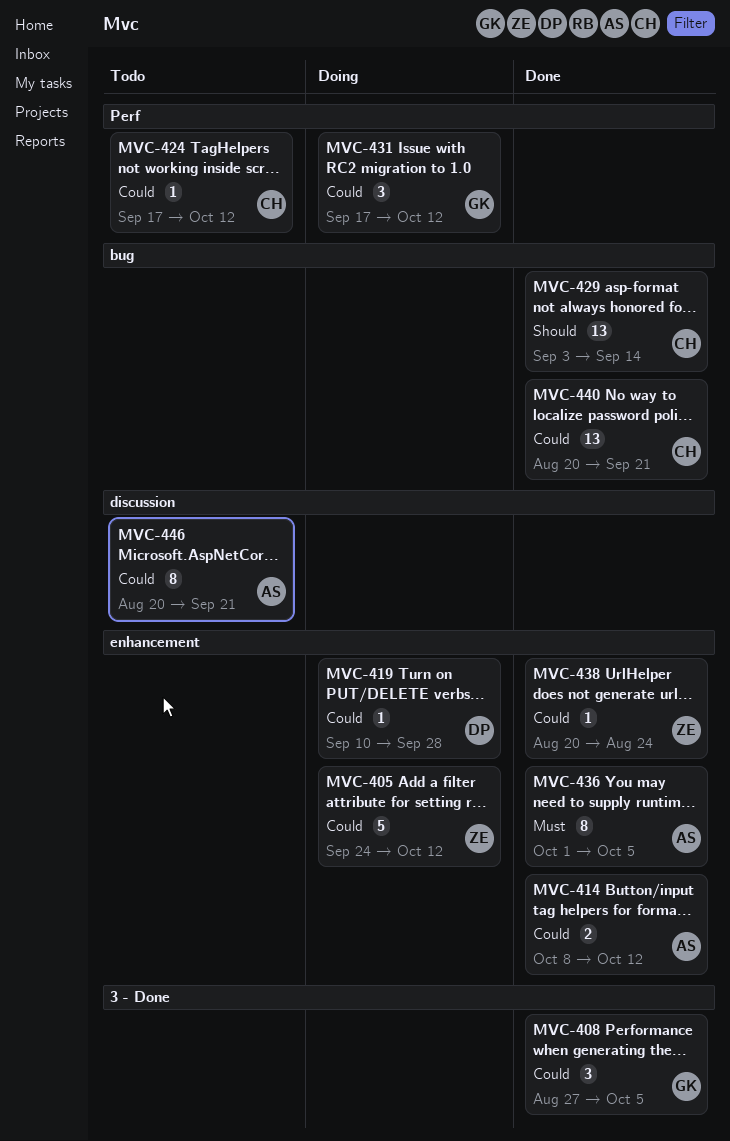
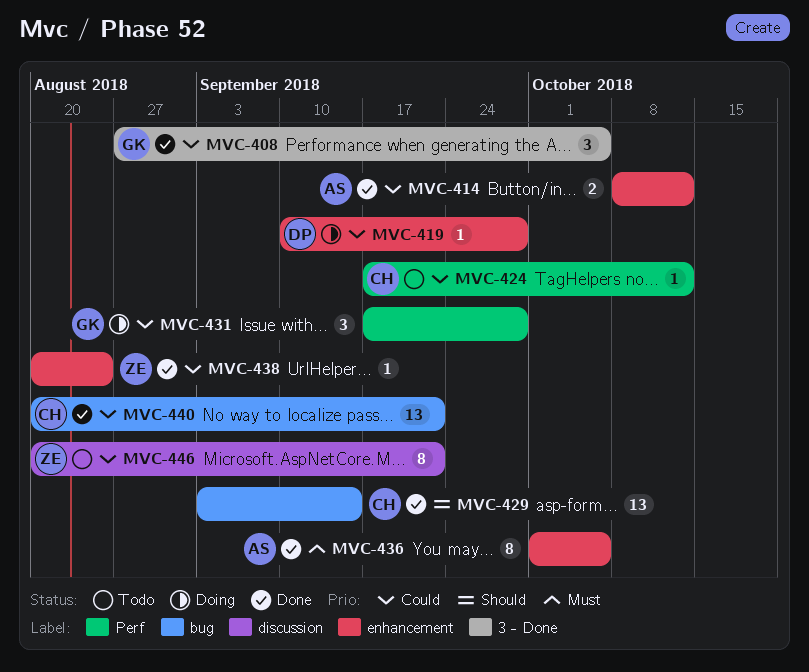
MVC-405: present -> none
MVC-431, due: Oct 12 -> Sep 28
MVC-446, owner: AS -> ZE

